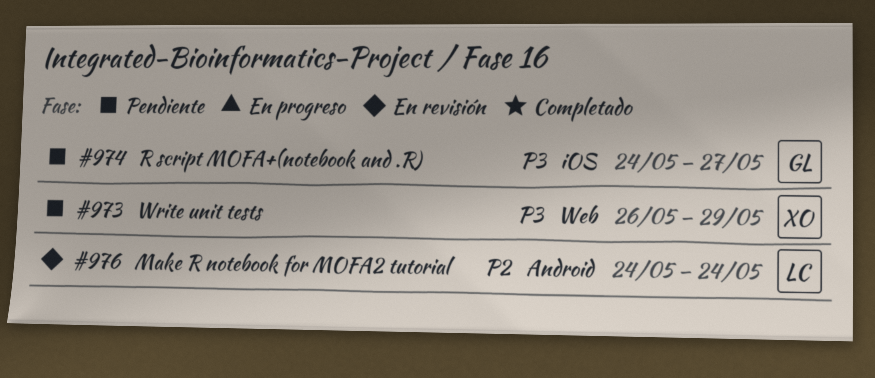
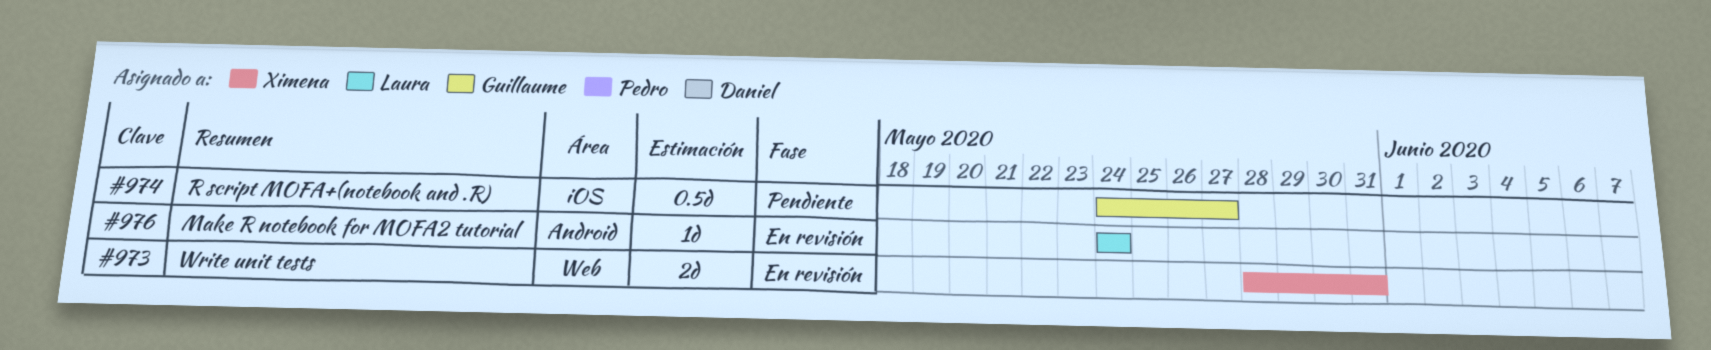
#973, status: Pendiente -> En revisión
#973, start: May 26 -> May 28
#973, due: May 29 -> May 31

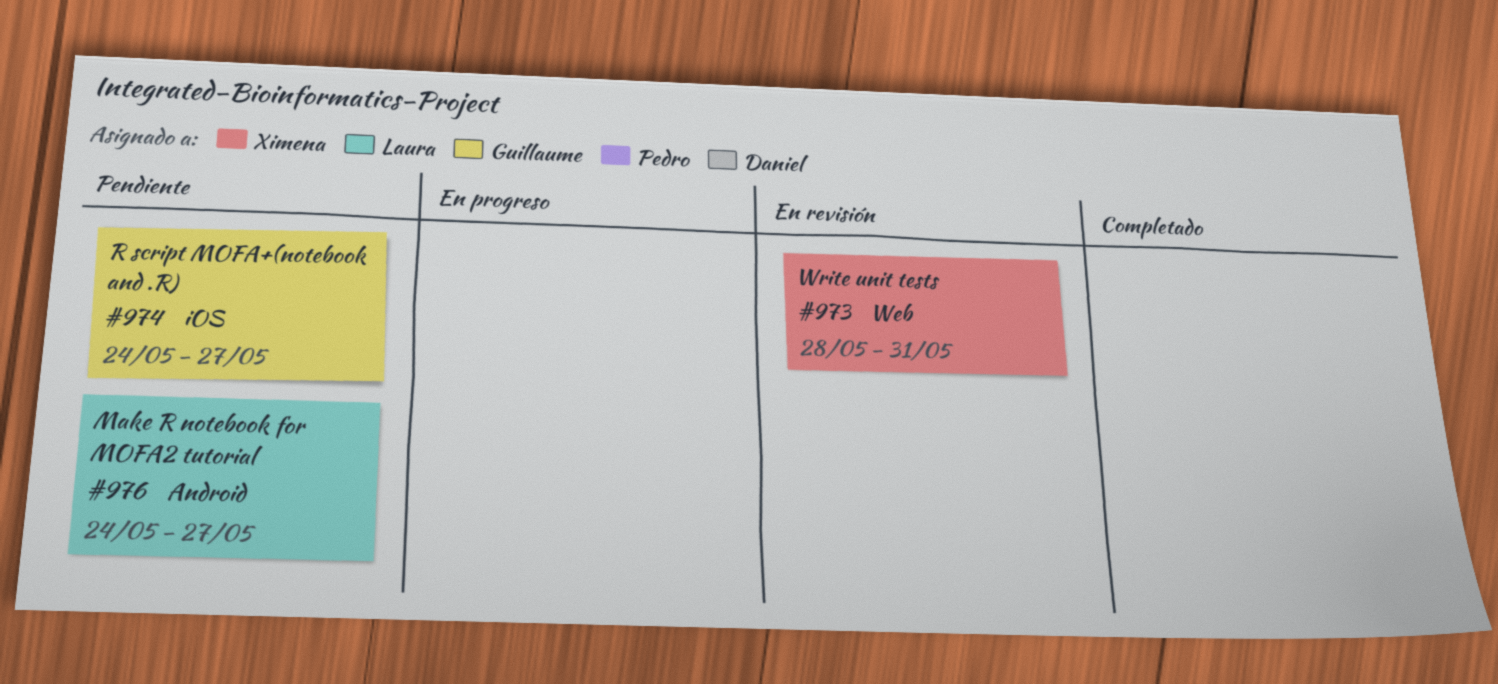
#976, status: En revisión -> Pendiente
#976, due: May 24 -> May 27

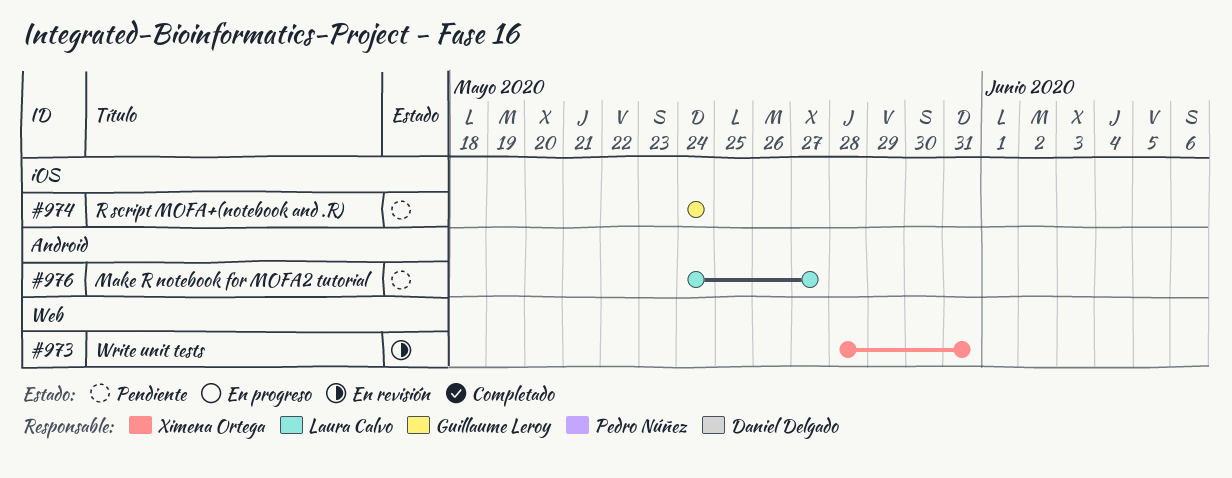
#974, due: May 27 -> May 24

